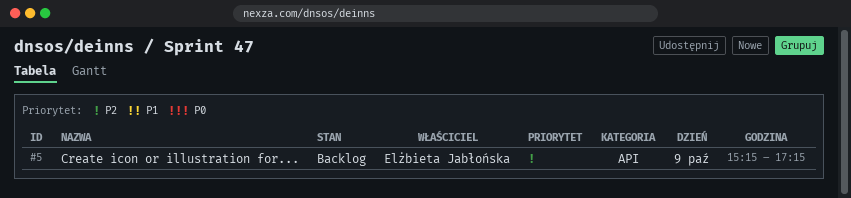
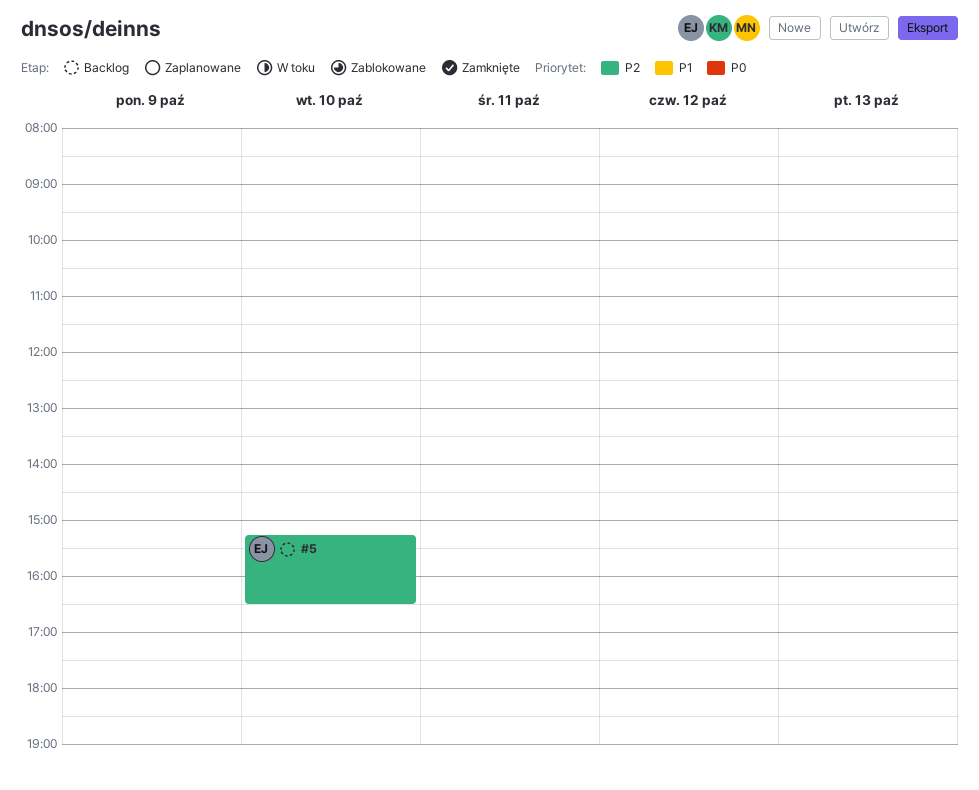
#5, day: Oct 9 -> Oct 10
#5, ends: 17:15 -> 16:30

